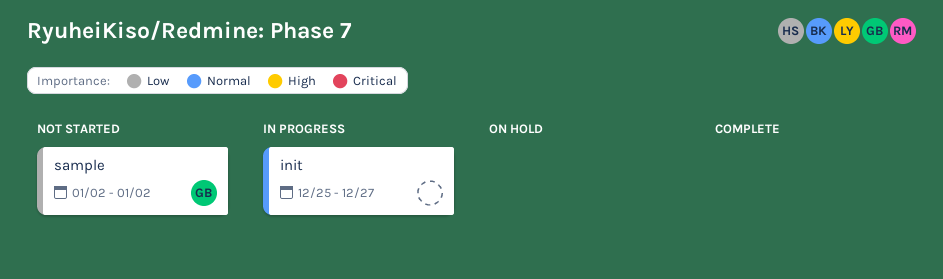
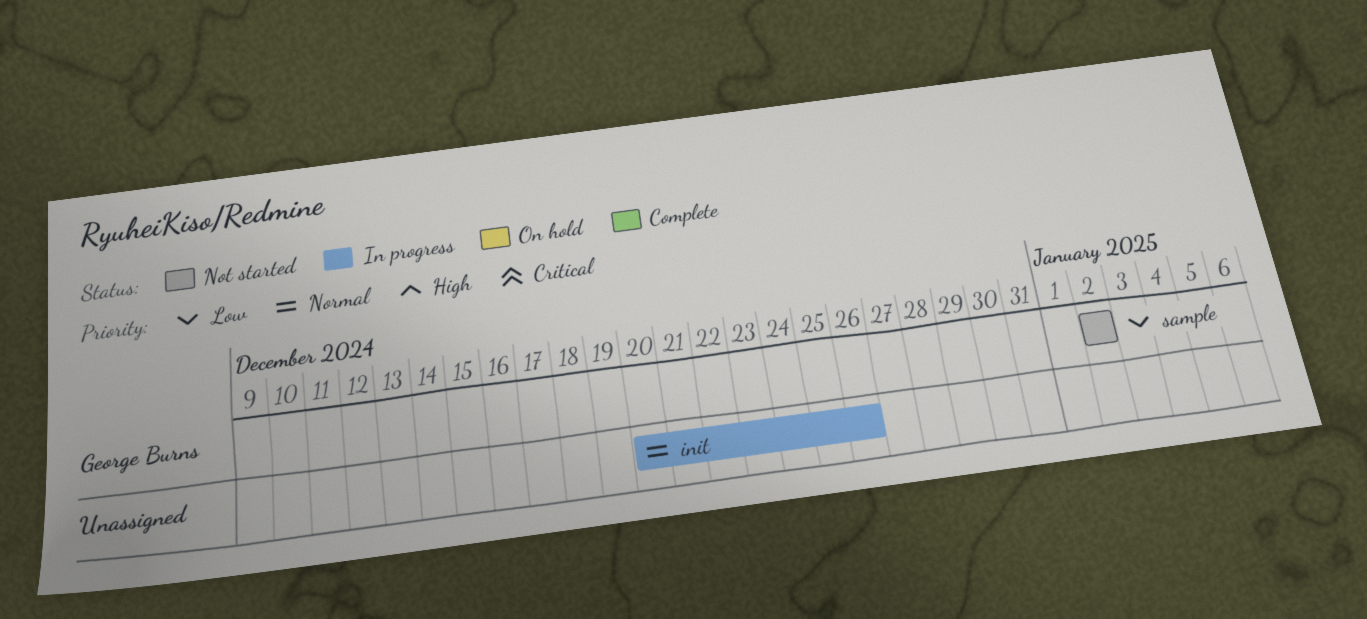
init, start: Dec 25 -> Dec 20
init, due: Dec 27 -> Dec 26

